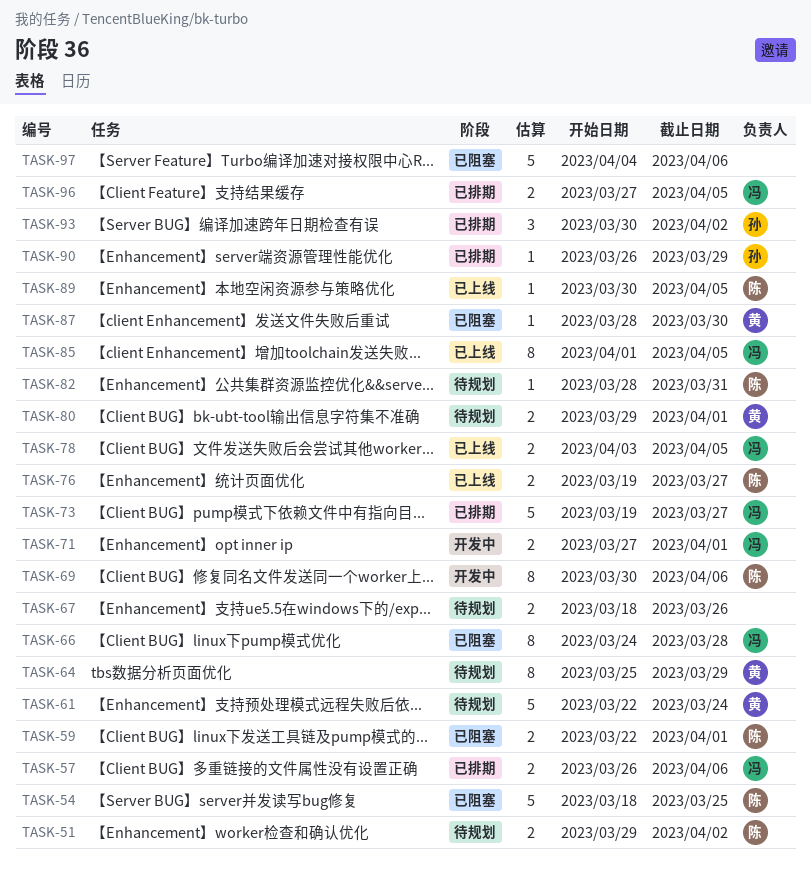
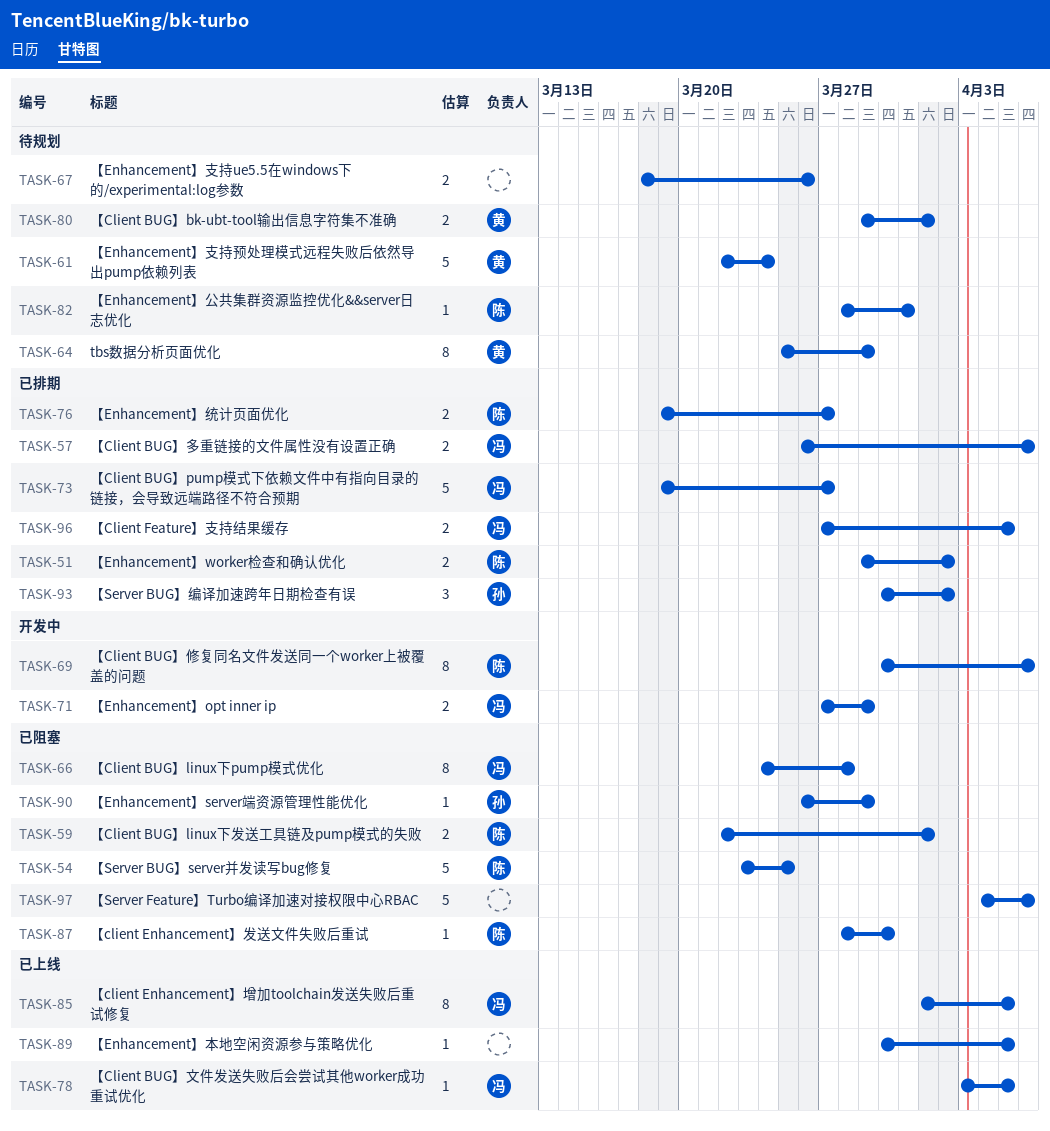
TASK-51, status: 待规划 -> 已排期
TASK-54, start: Mar 18 -> Mar 23
TASK-71, due: Apr 1 -> Mar 29
TASK-76, status: 已上线 -> 已排期
TASK-78, estimate: 2 -> 1
TASK-87, owner: 黄 -> 陈
TASK-89, owner: 陈 -> none
TASK-90, status: 已排期 -> 已阻塞

